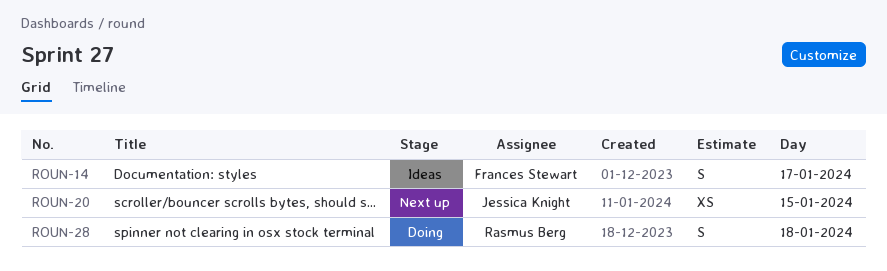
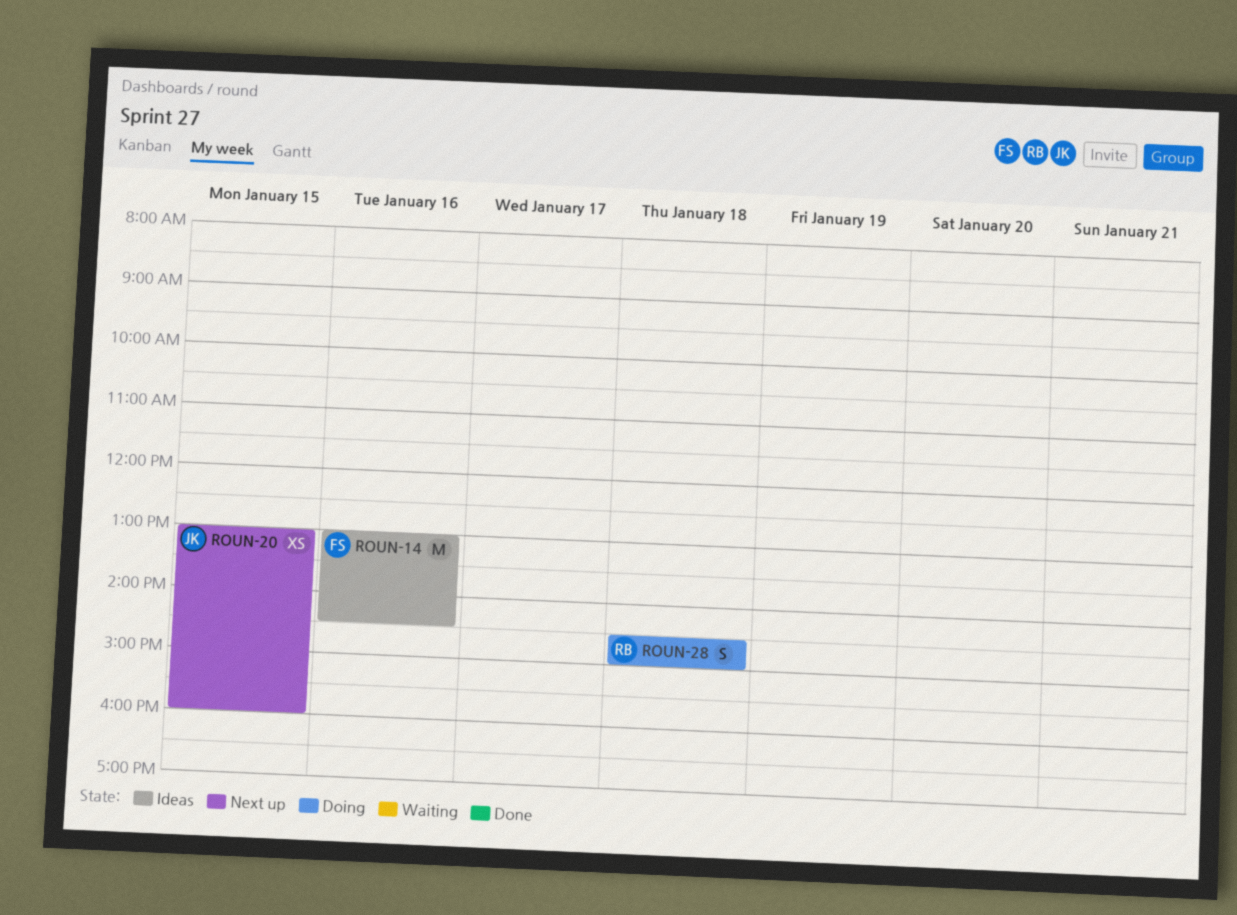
ROUN-14, estimate: S -> M
ROUN-14, day: Jan 17 -> Jan 16

